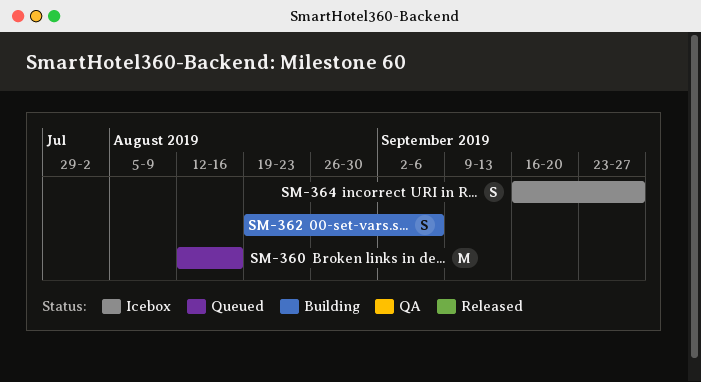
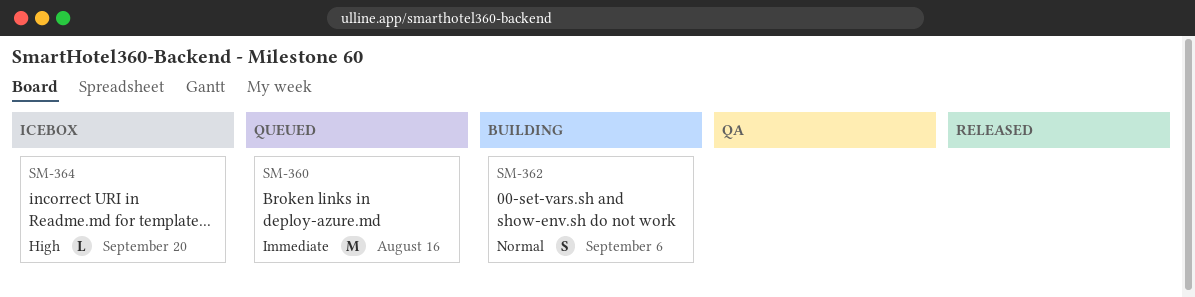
SM-364, estimate: S -> L
SM-364, due: Sep 27 -> Sep 20

